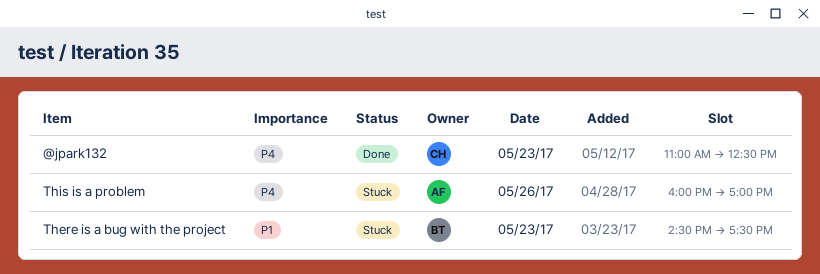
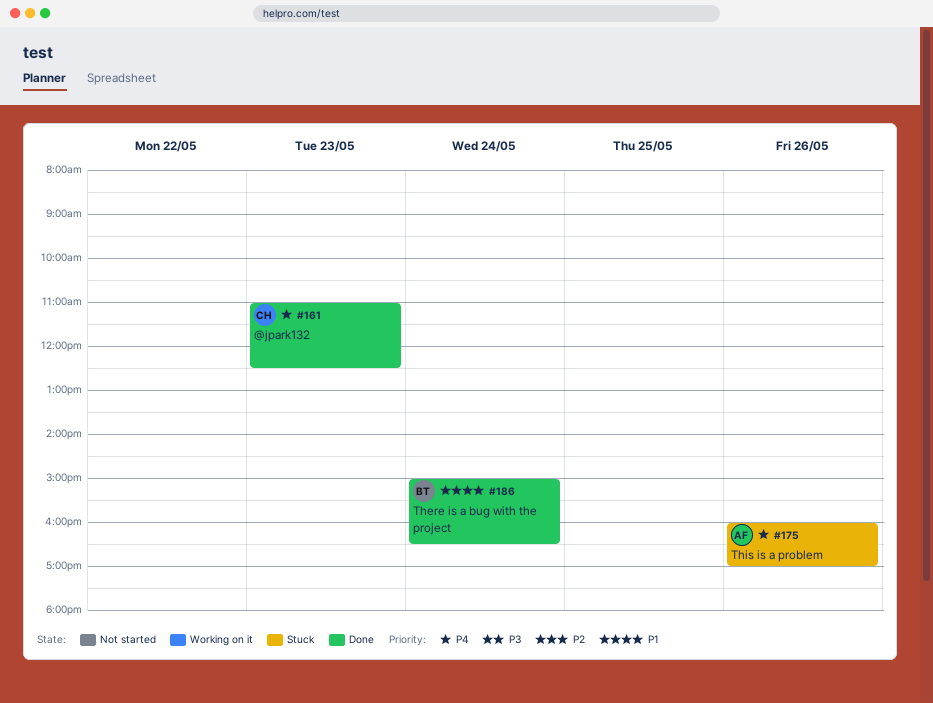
There is a bug with the project, status: Stuck -> Done
There is a bug with the project, day: May 23 -> May 24
There is a bug with the project, begins: 14:30 -> 15:00
There is a bug with the project, ends: 17:30 -> 16:30

